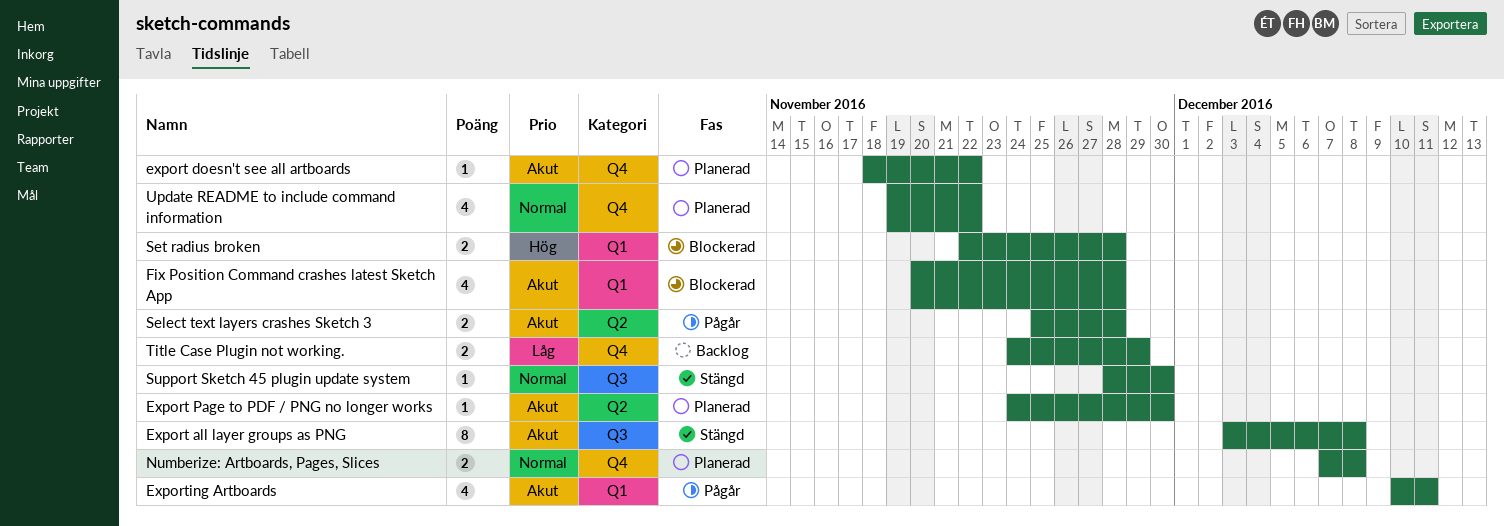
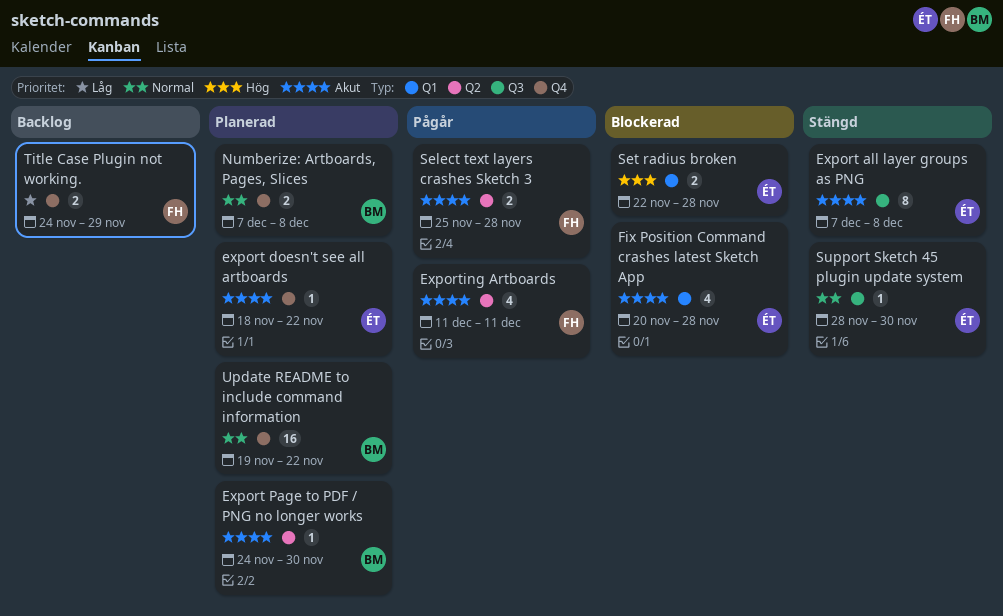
Export all layer groups as PNG, start: Dec 3 -> Dec 7
Exporting Artboards, label: Q1 -> Q2
Exporting Artboards, start: Dec 10 -> Dec 11
Update README to include command information, estimate: 4 -> 16

